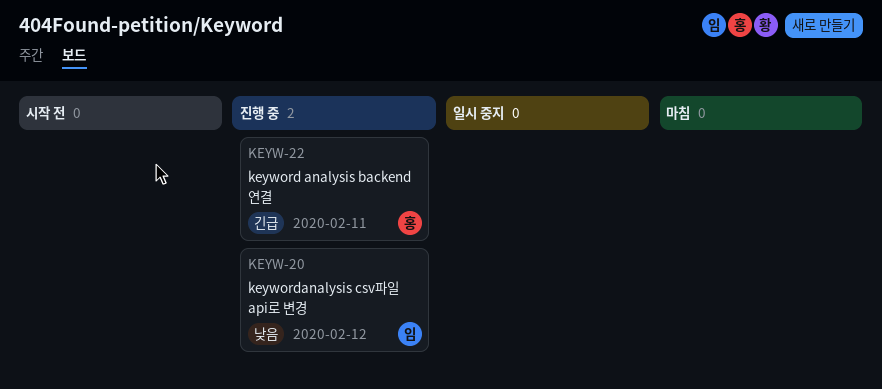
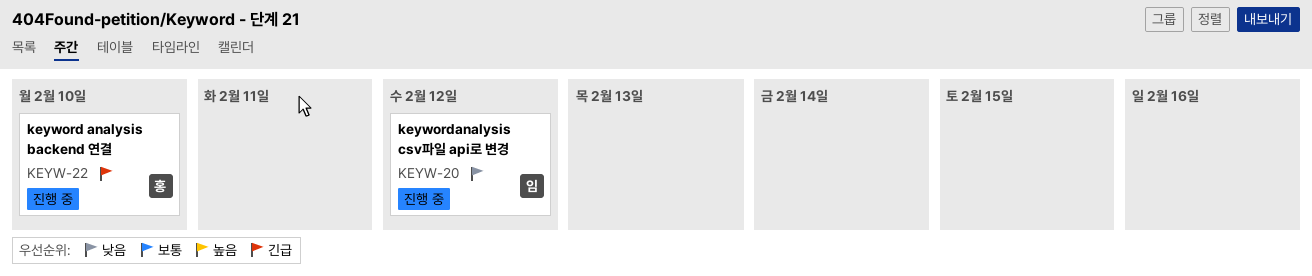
KEYW-22, due: Feb 11 -> Feb 10

